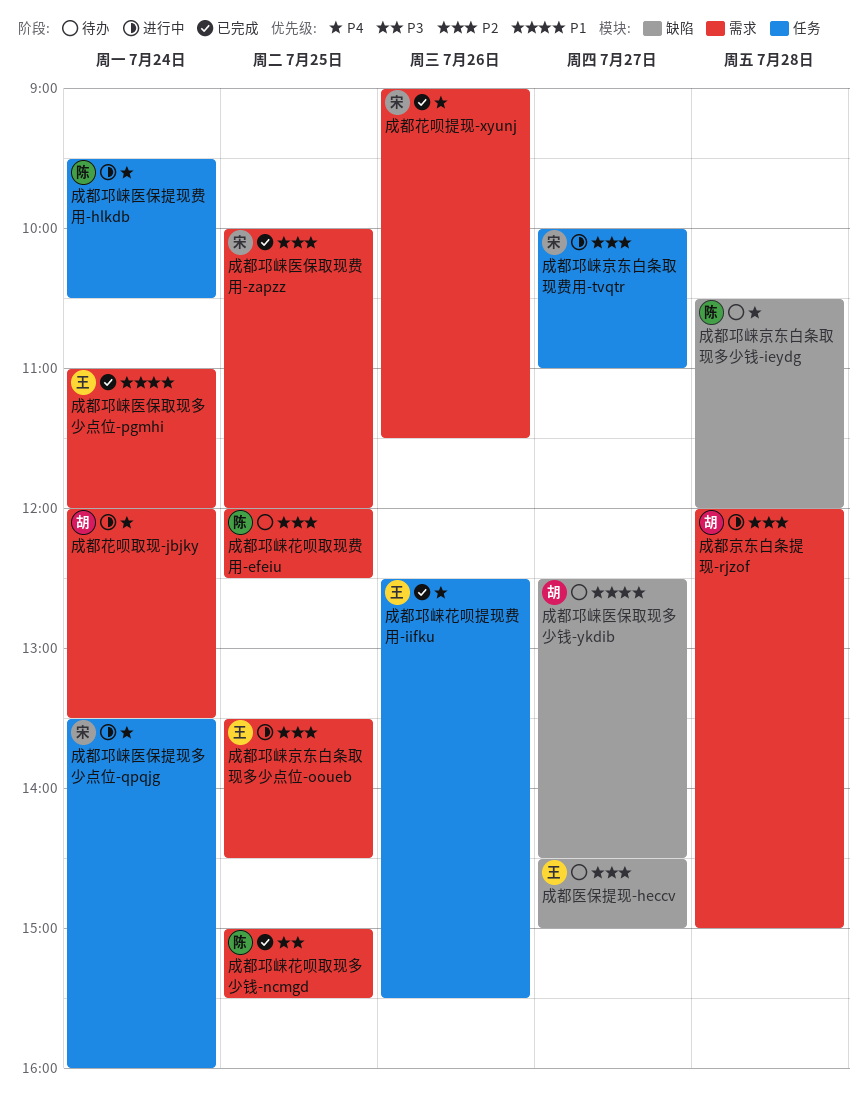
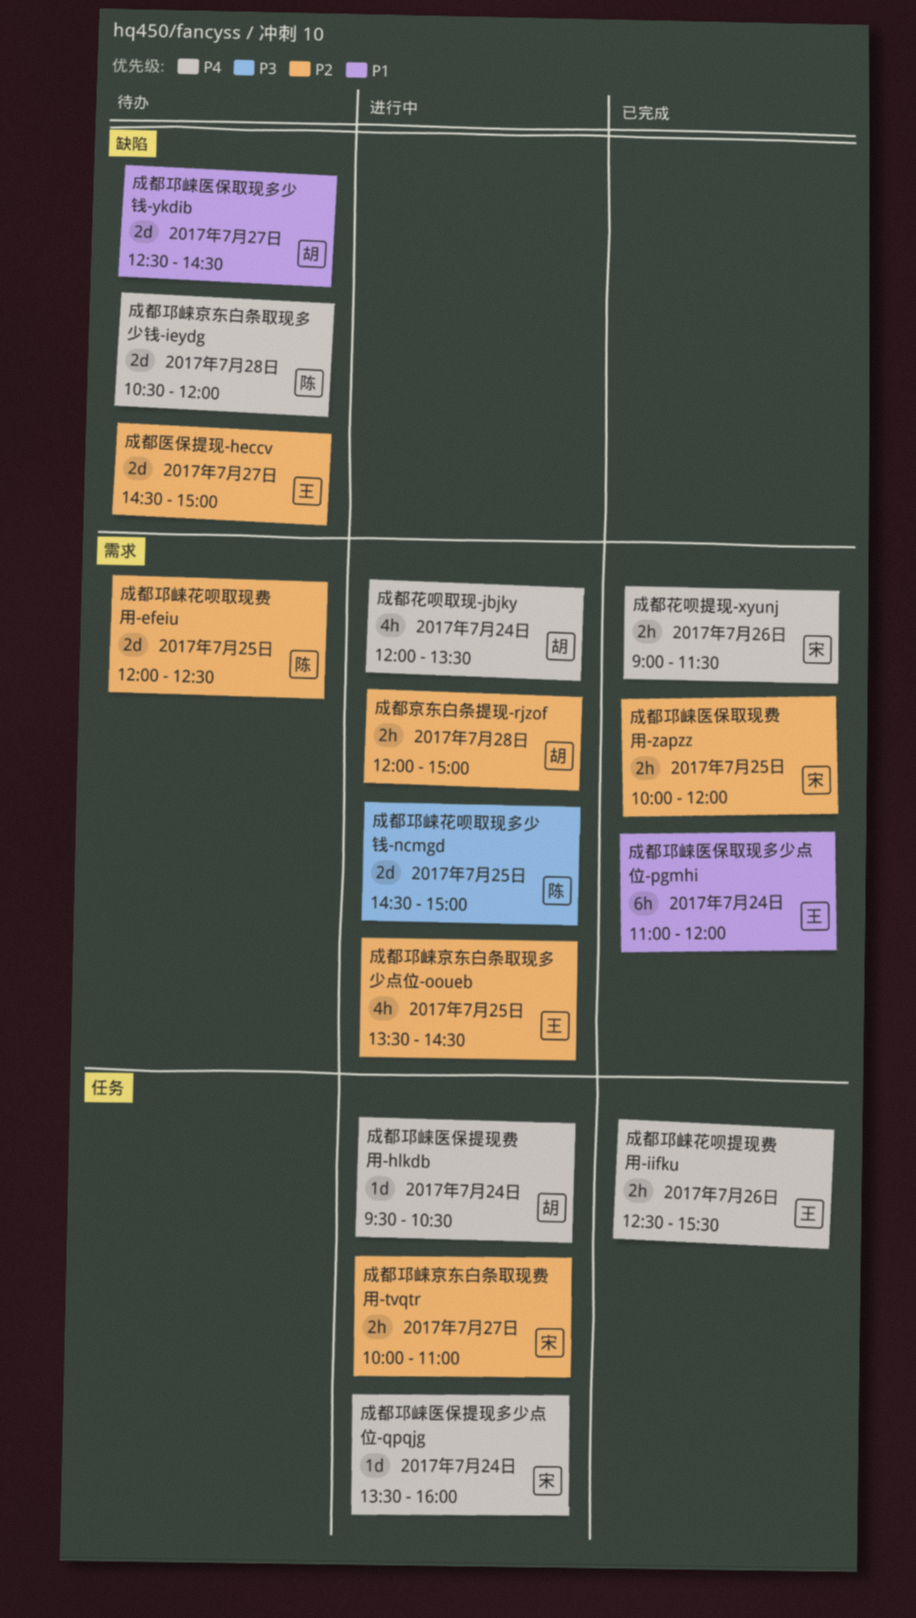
成都邛崃医保提现费用-hlkdb, owner: 陈 -> 胡
成都邛崃花呗取现多少钱-ncmgd, status: 已完成 -> 进行中
成都邛崃花呗取现多少钱-ncmgd, begins: 15:00 -> 14:30
成都邛崃花呗取现多少钱-ncmgd, ends: 15:30 -> 15:00

